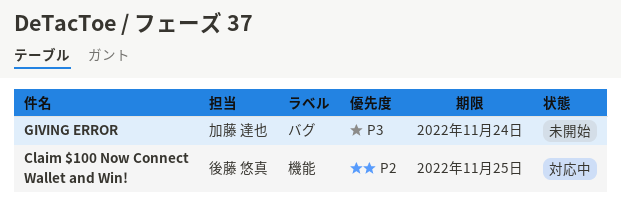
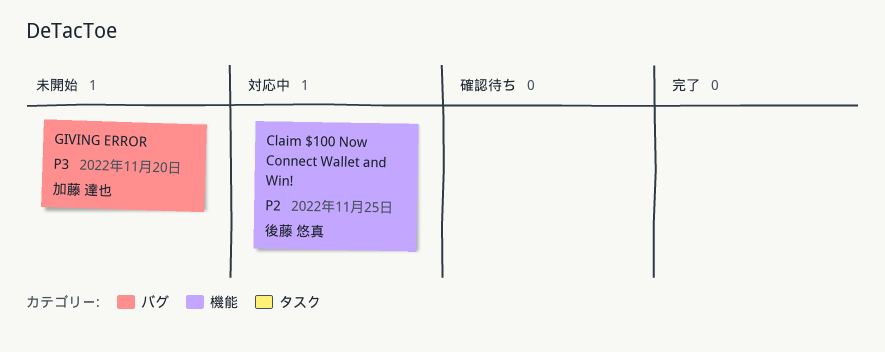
GIVING ERROR, due: Nov 24 -> Nov 20

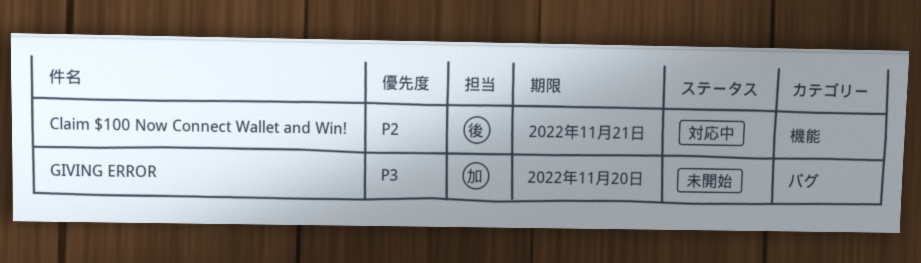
Claim $100 Now Connect Wallet and Win!, due: Nov 25 -> Nov 21

